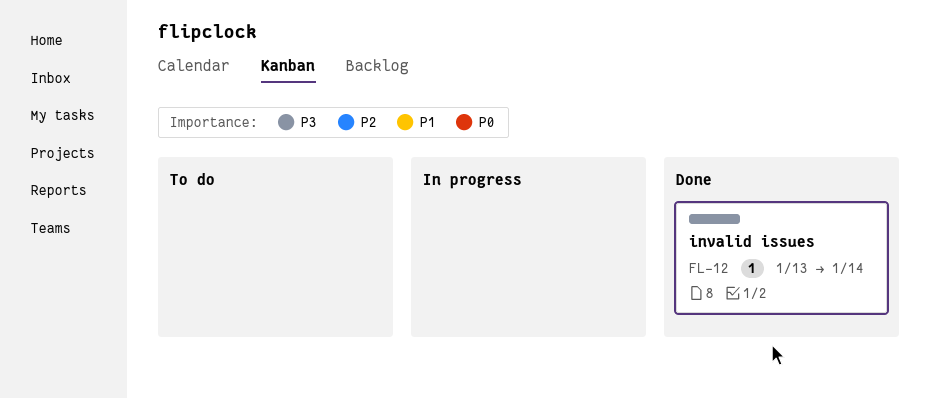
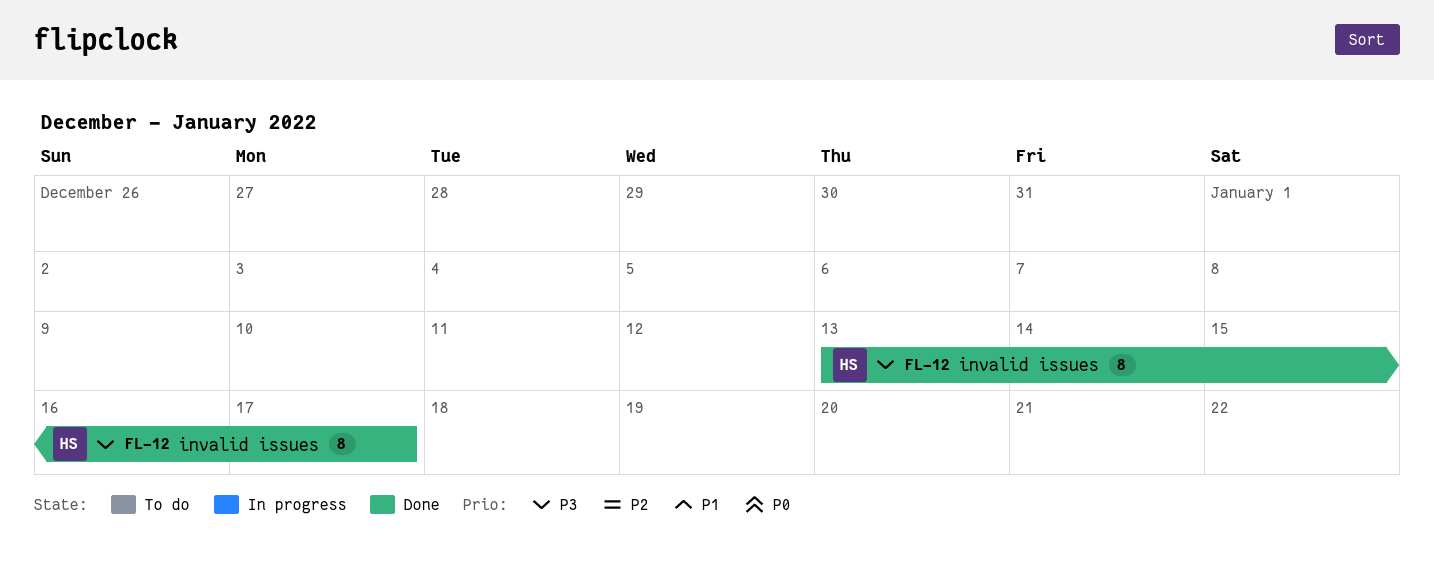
FL-12, estimate: 1 -> 8
FL-12, due: Jan 14 -> Jan 17

